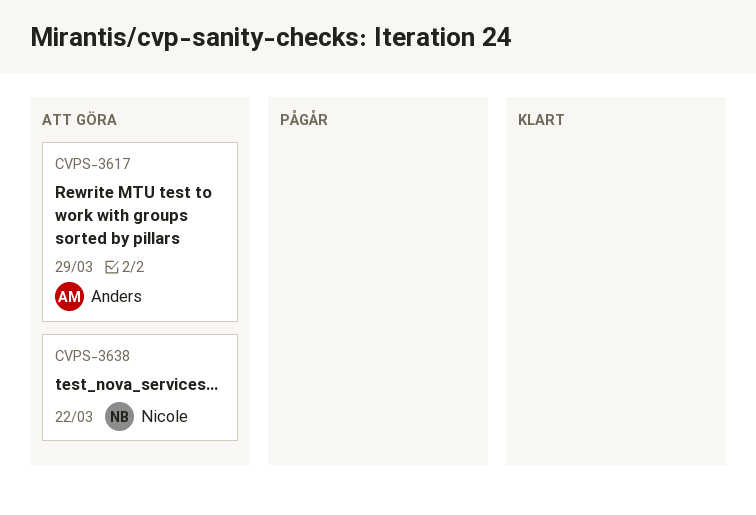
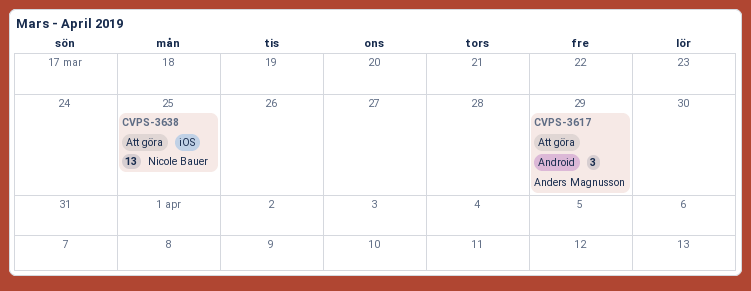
CVPS-3638, due: Mar 22 -> Mar 25

